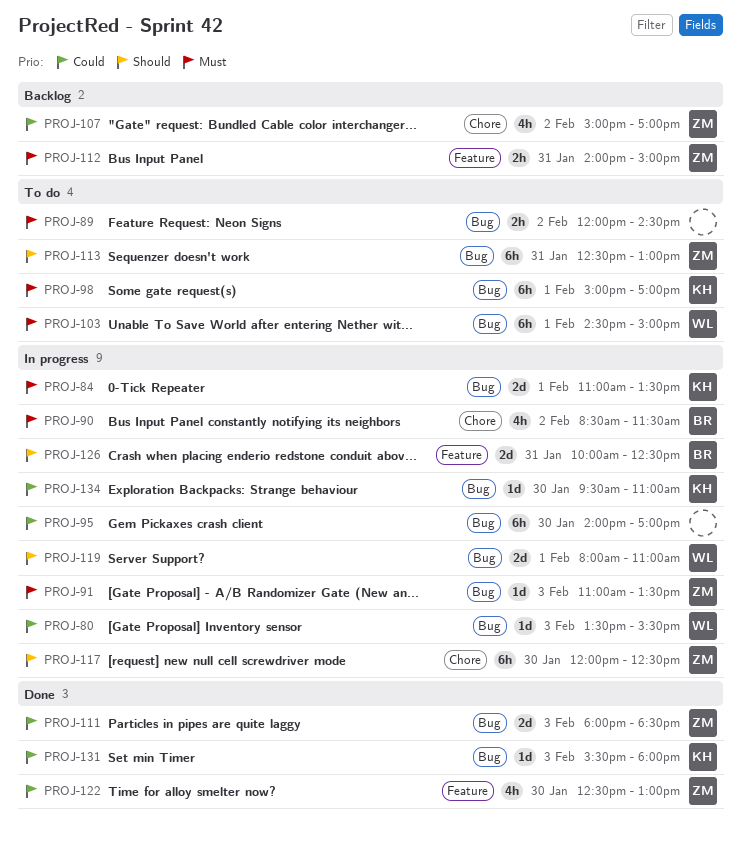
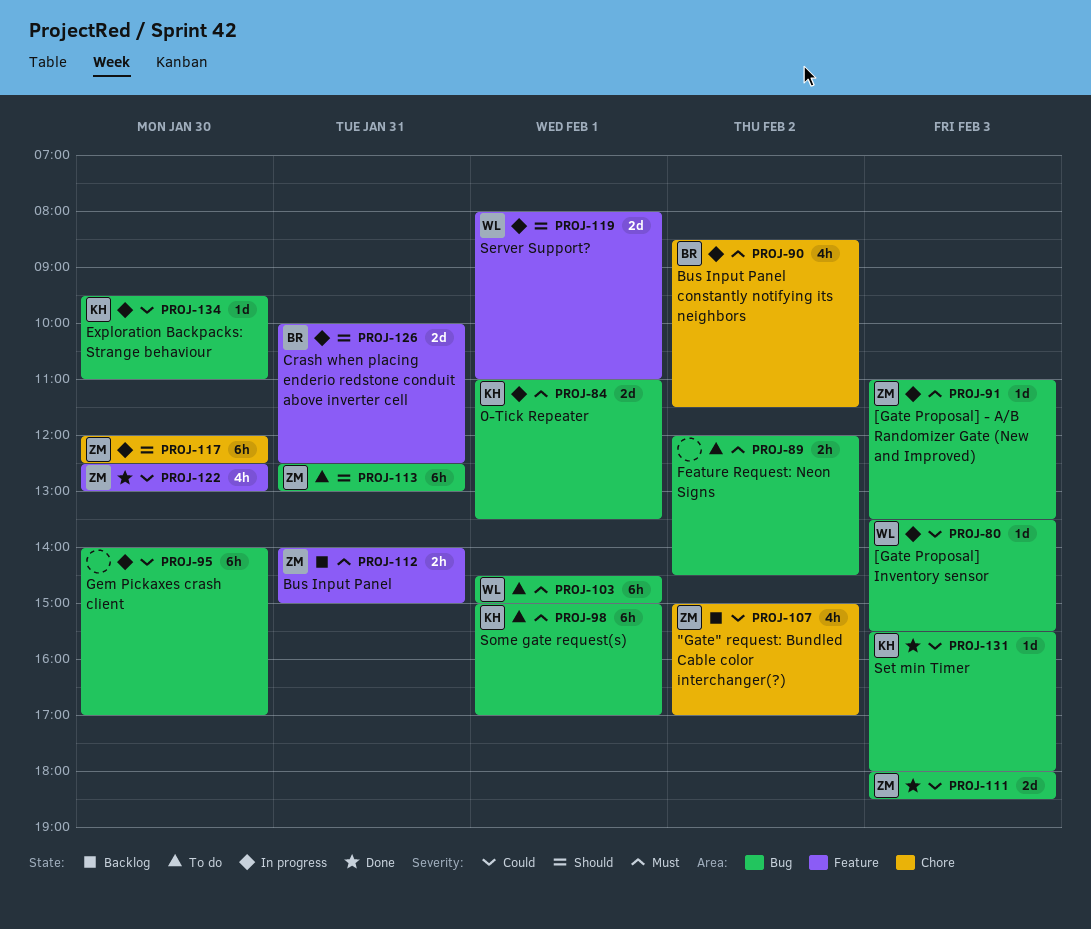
PROJ-119, label: Bug -> Feature

